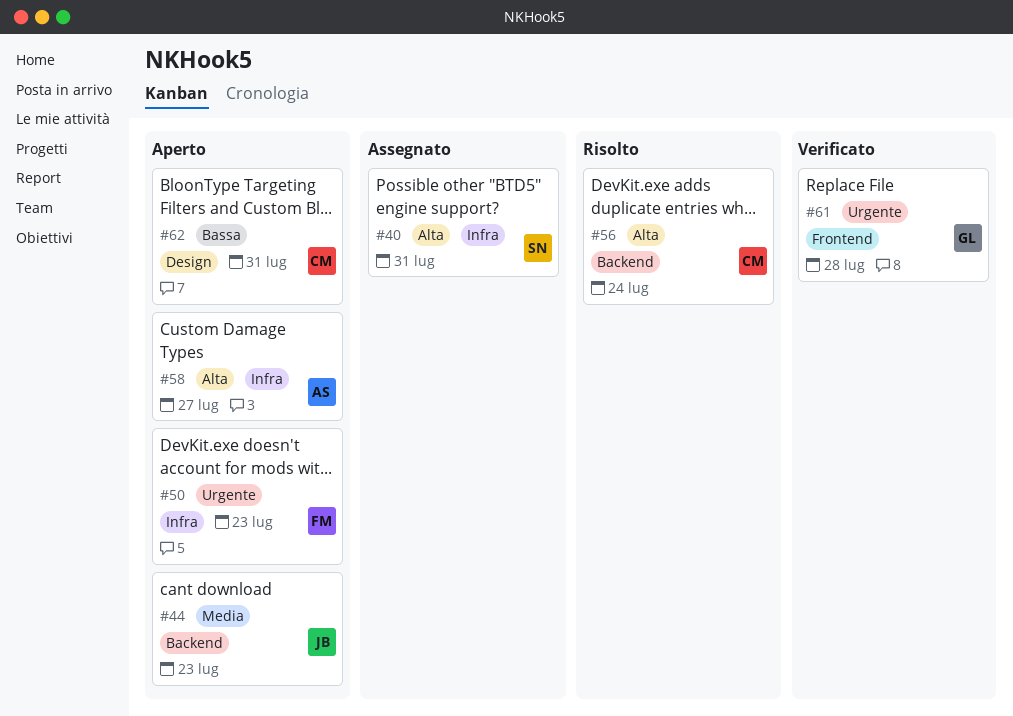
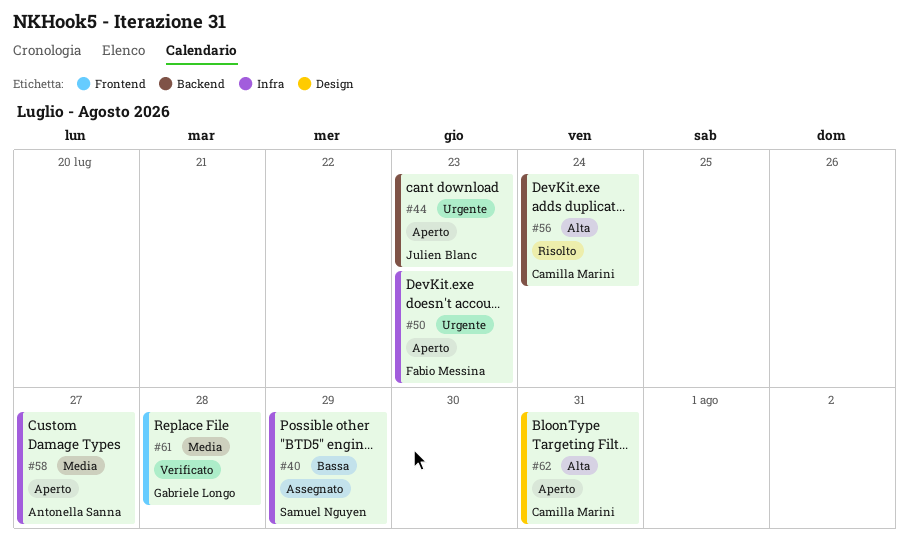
#40, priority: Alta -> Bassa
#40, due: Jul 31 -> Jul 29
#44, priority: Media -> Urgente
#58, priority: Alta -> Media
#61, priority: Urgente -> Media
#62, priority: Bassa -> Alta

